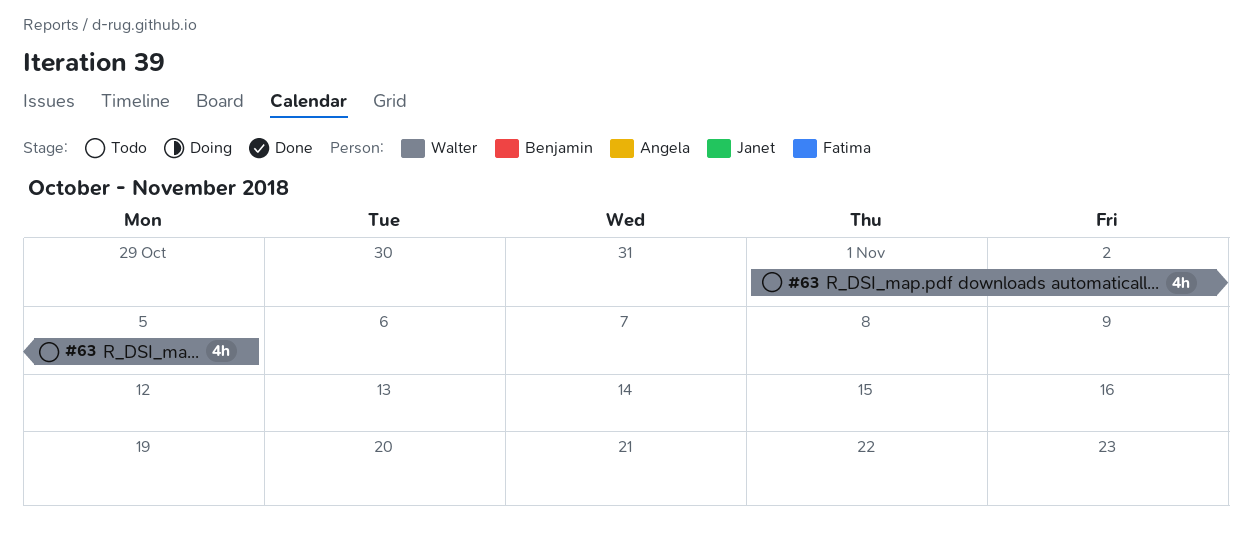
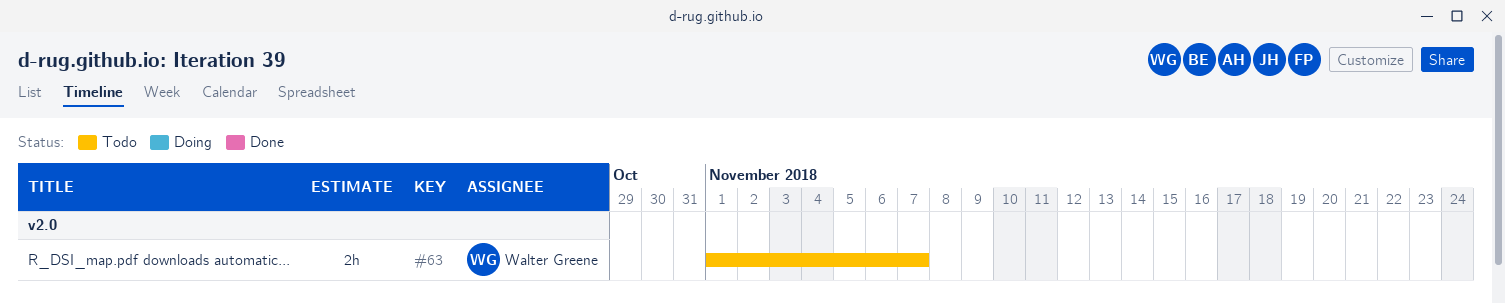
#63, estimate: 4h -> 2h
#63, due: Nov 5 -> Nov 7

